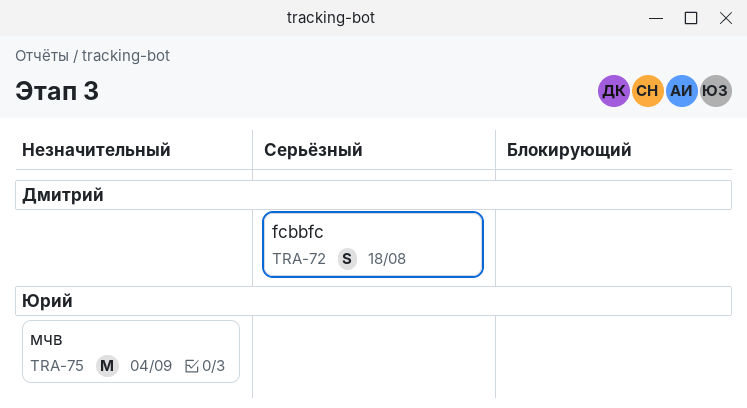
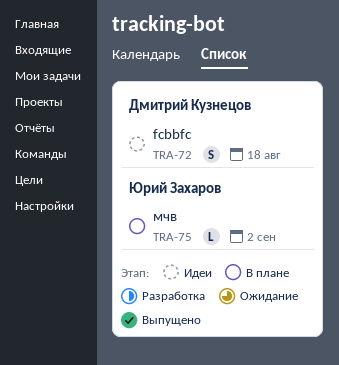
TRA-75, estimate: M -> L
TRA-75, due: Sep 4 -> Sep 2

